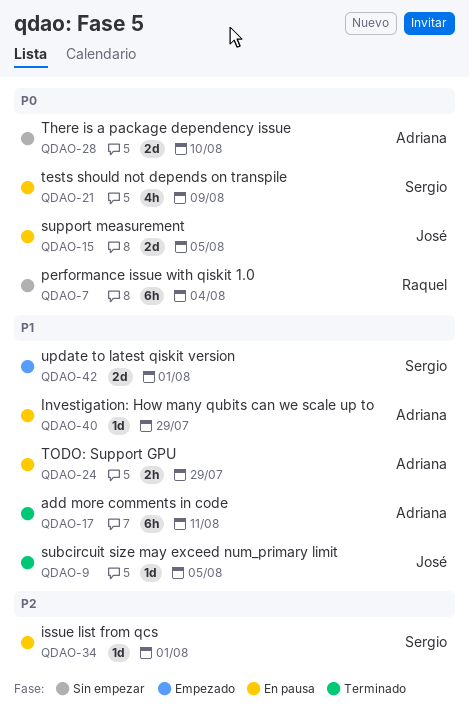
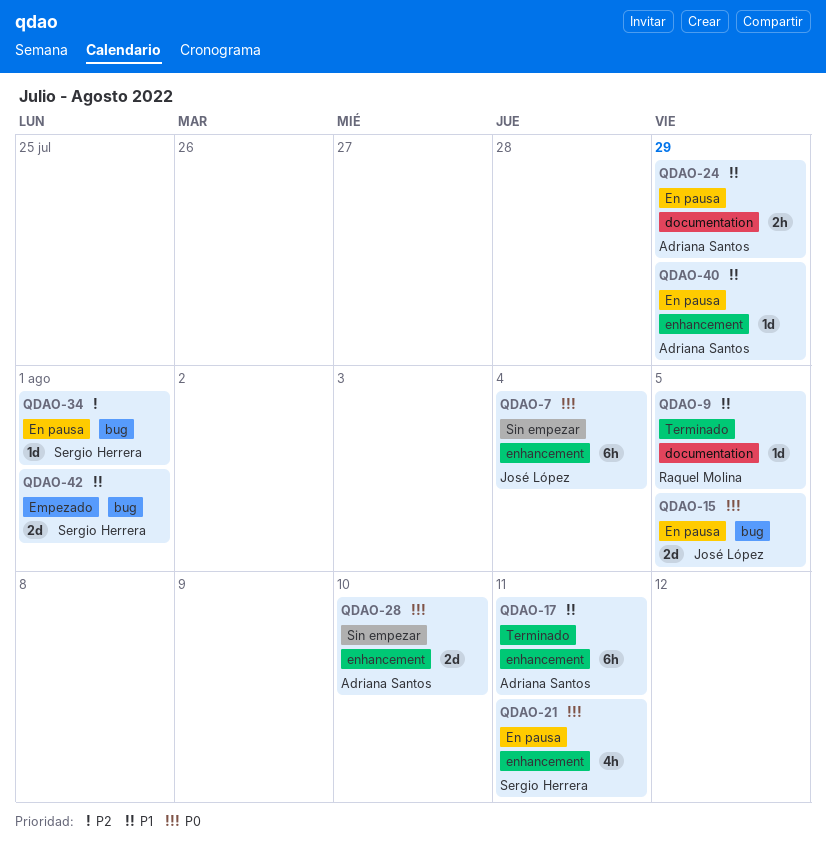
QDAO-7, owner: Raquel Molina -> José López
QDAO-9, owner: José López -> Raquel Molina
QDAO-21, due: Aug 9 -> Aug 11

